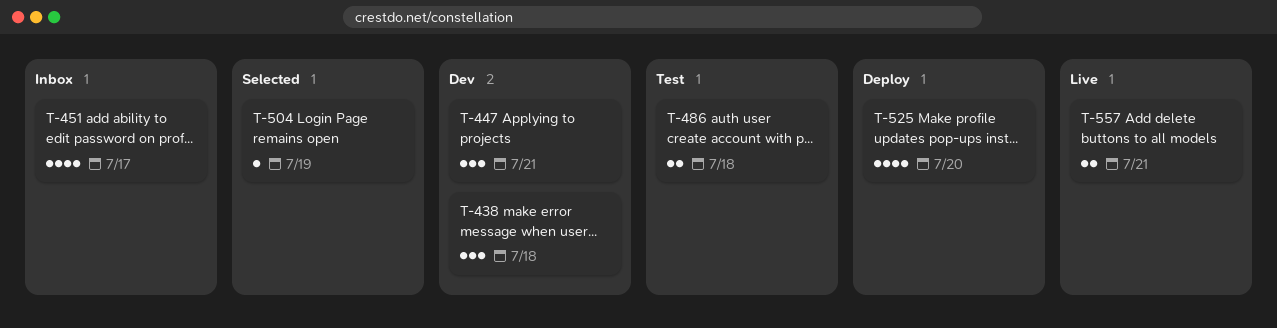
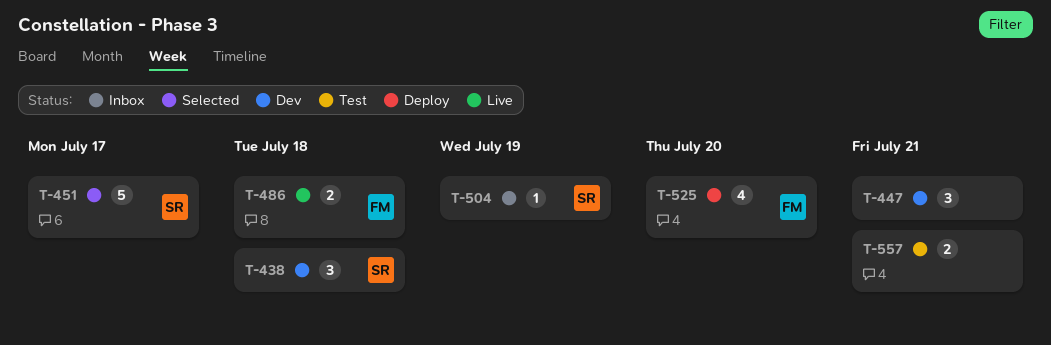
T-451, status: Inbox -> Selected
T-451, estimate: 4 -> 5
T-486, status: Test -> Live
T-504, status: Selected -> Inbox
T-557, status: Live -> Test

